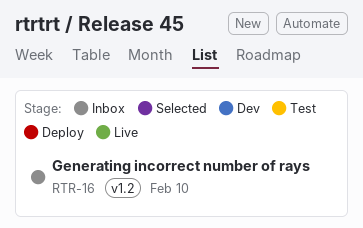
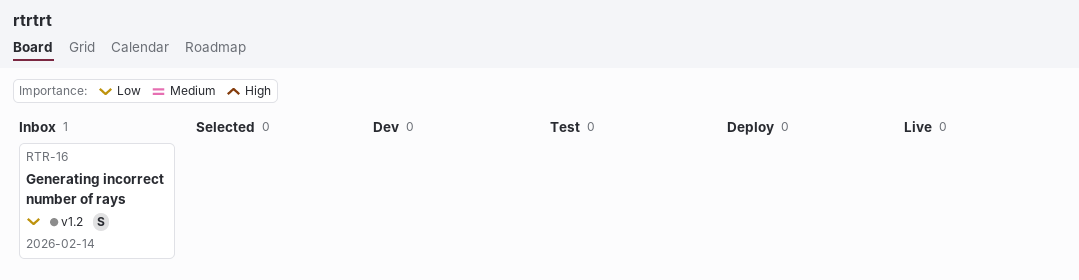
RTR-16, due: Feb 10 -> Feb 14

